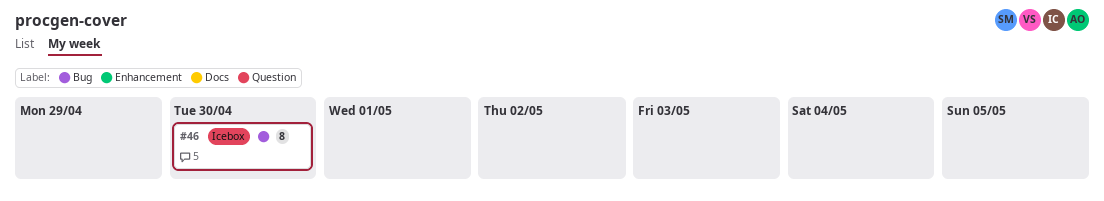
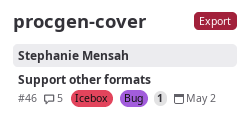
#46, estimate: 8 -> 1
#46, due: Apr 30 -> May 2

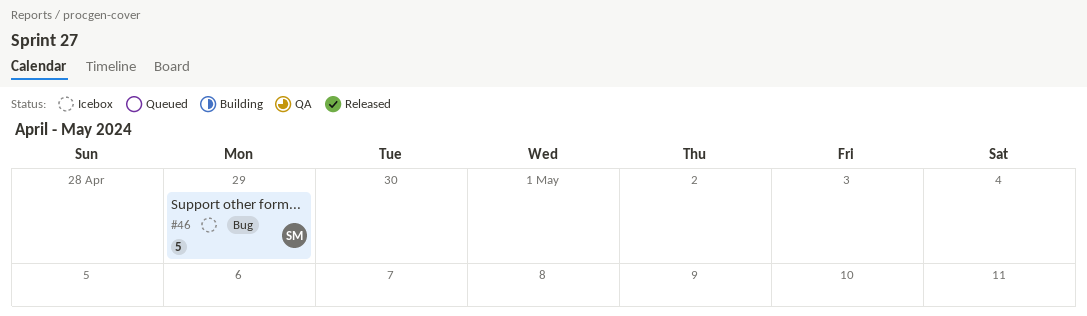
#46, estimate: 1 -> 5
#46, due: May 2 -> Apr 29

